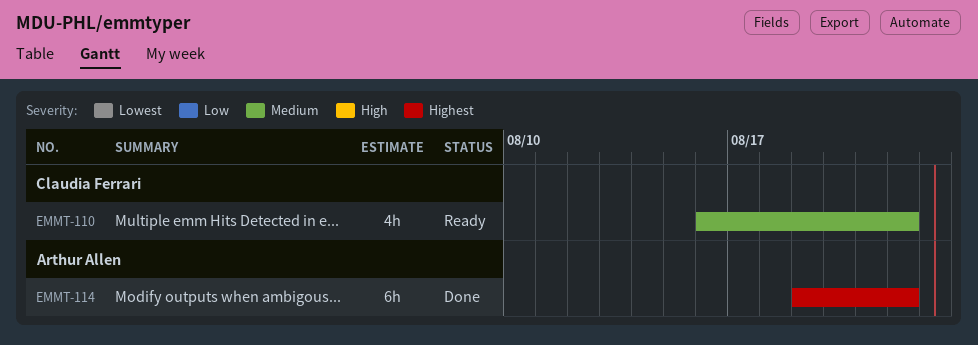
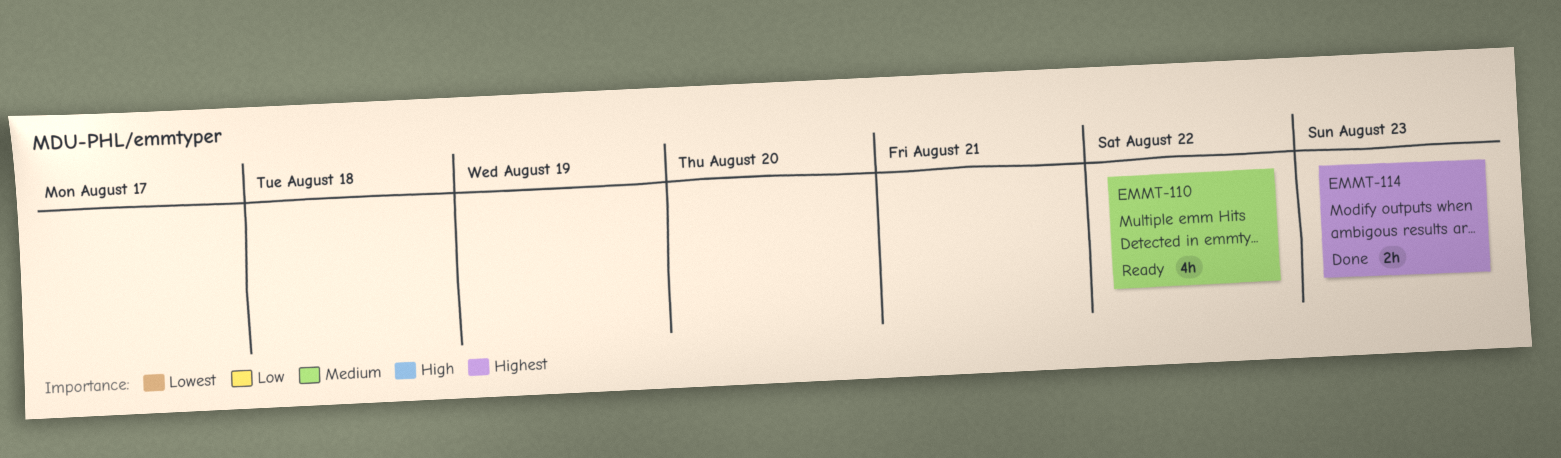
EMMT-114, estimate: 6h -> 2h
EMMT-114, due: Aug 22 -> Aug 23

